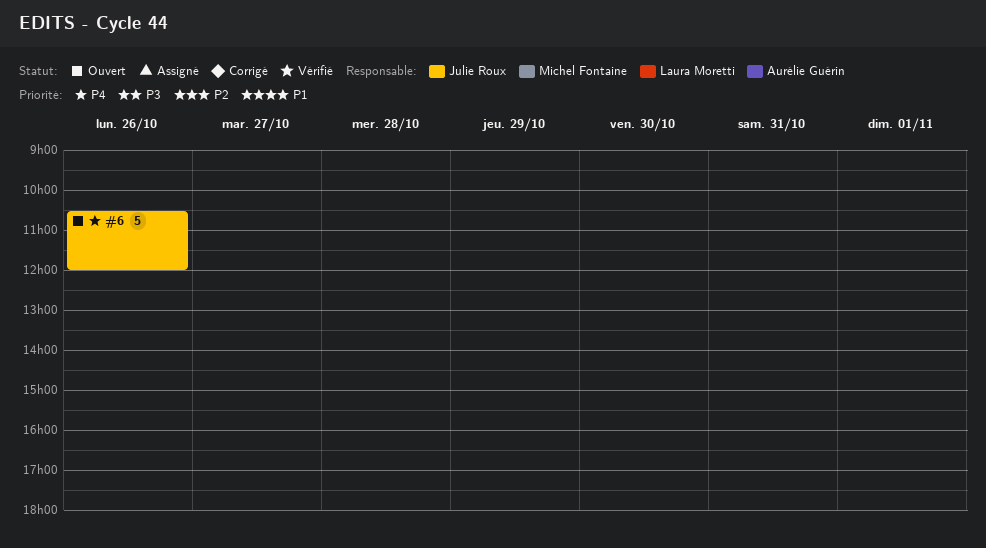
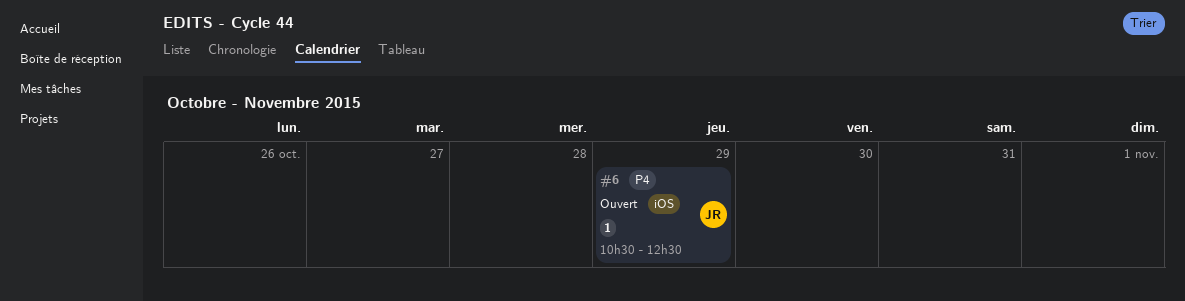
#6, estimate: 5 -> 1
#6, day: Oct 26 -> Oct 29
#6, ends: 12:00 -> 12:30

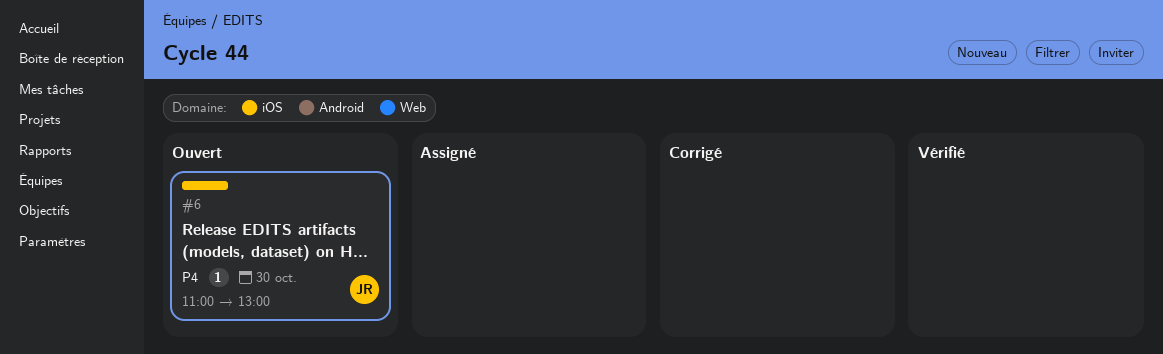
#6, day: Oct 29 -> Oct 30
#6, begins: 10:30 -> 11:00
#6, ends: 12:30 -> 13:00

